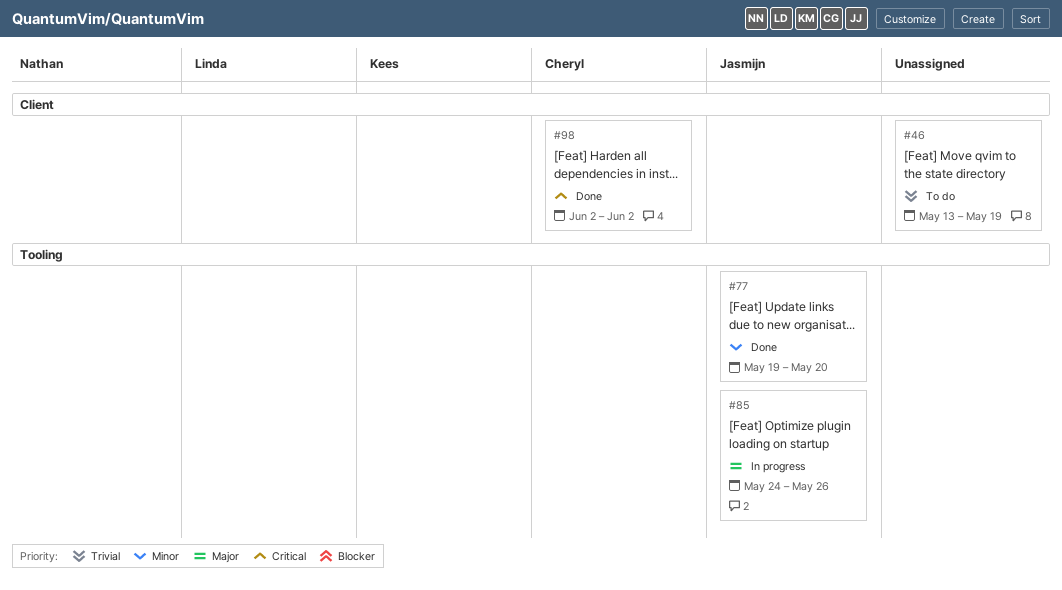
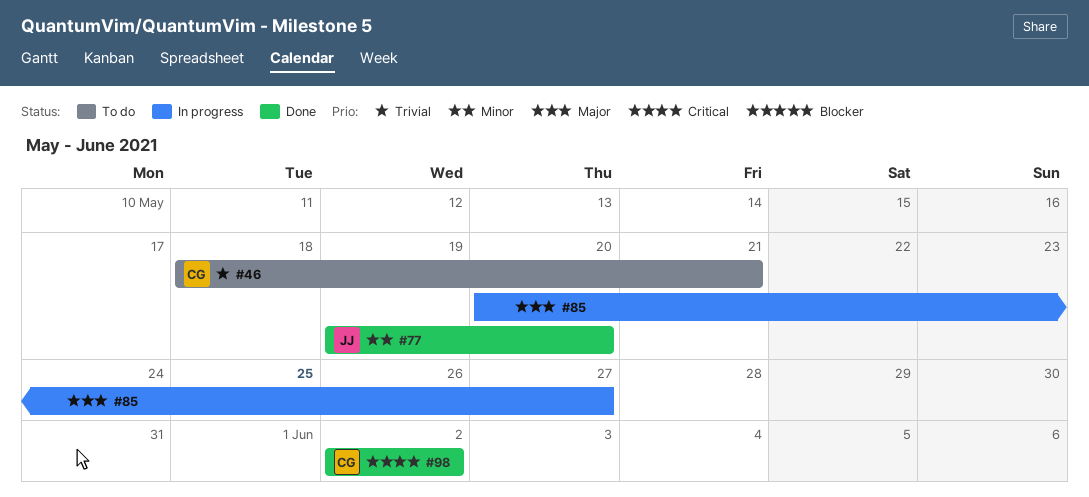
#46, owner: none -> Cheryl
#46, start: May 13 -> May 18
#46, due: May 19 -> May 21
#85, owner: Jasmijn -> none
#85, start: May 24 -> May 20
#85, due: May 26 -> May 27

